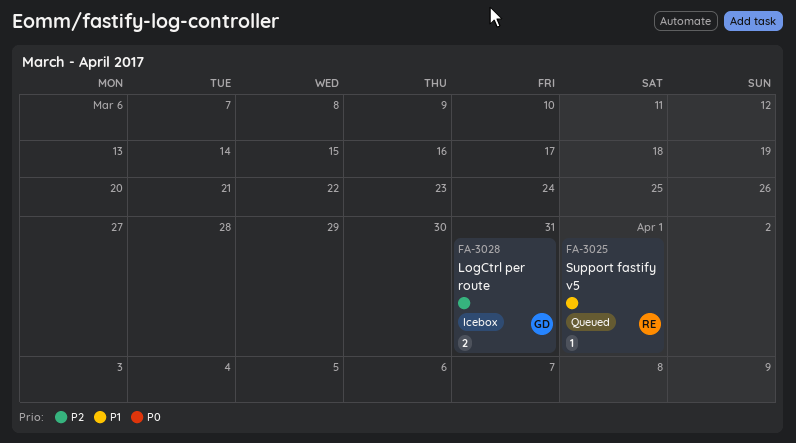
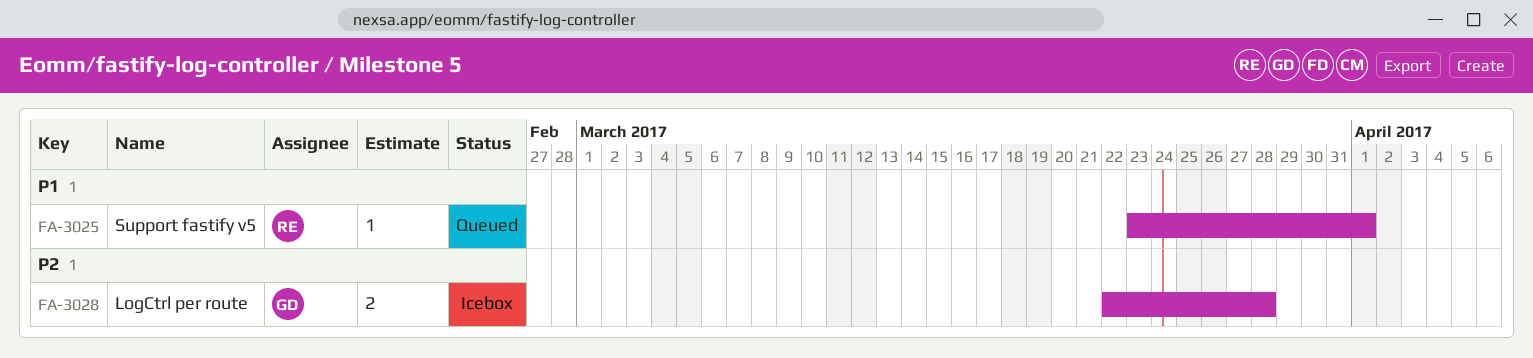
FA-3028, due: Mar 31 -> Mar 28

